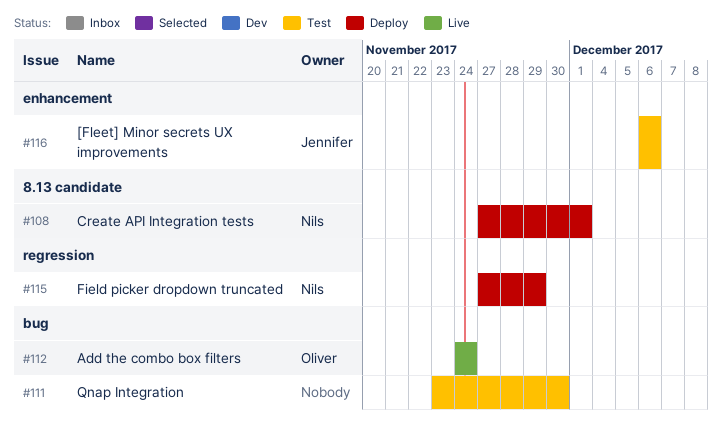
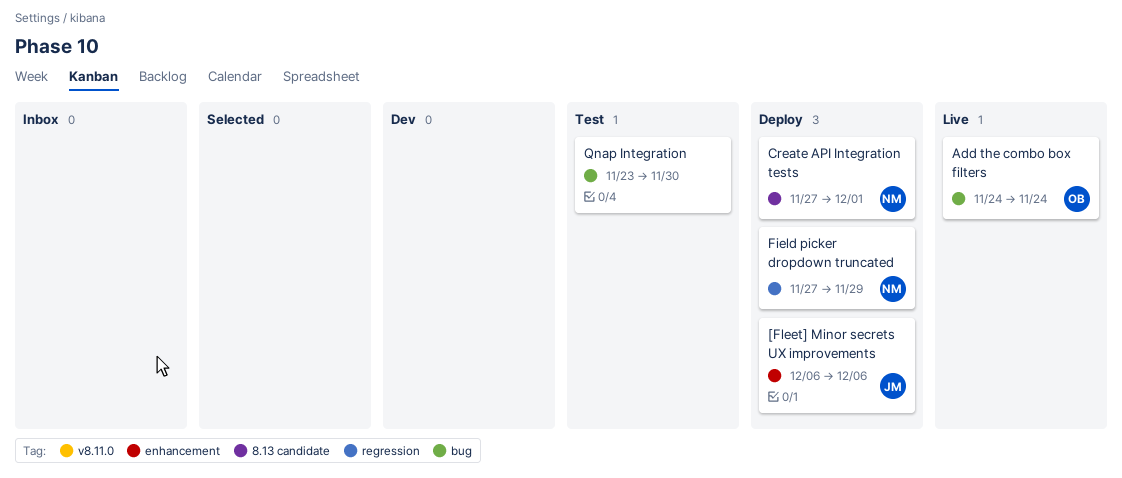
[Fleet] Minor secrets UX improvements, status: Test -> Deploy

